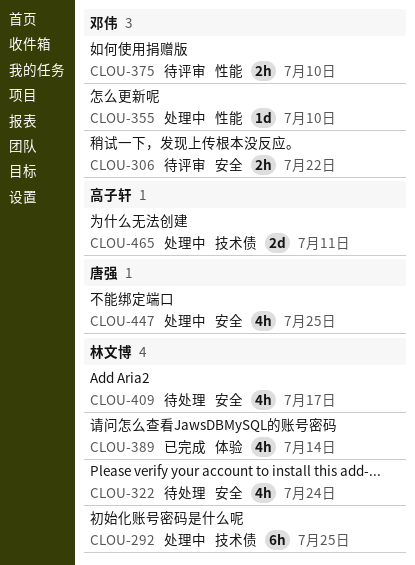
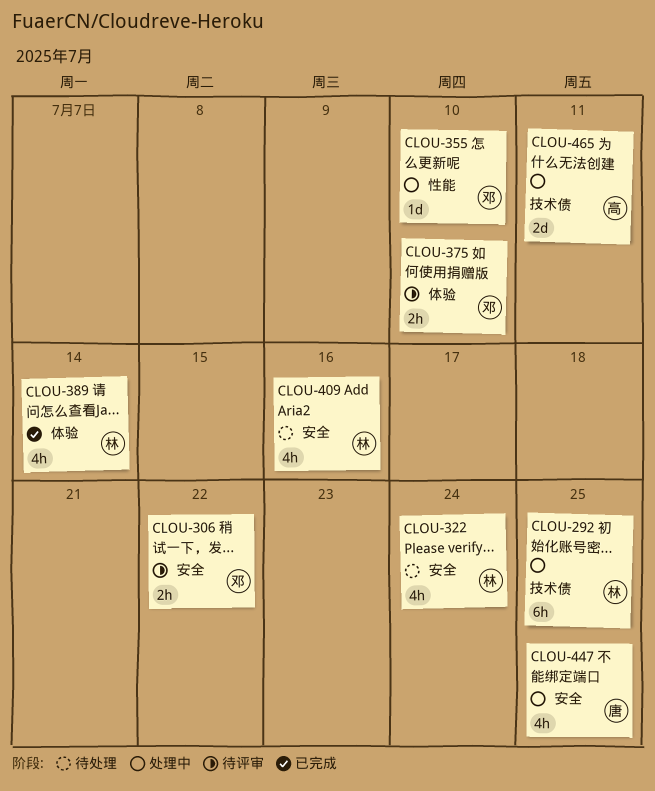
CLOU-375, label: 性能 -> 体验
CLOU-409, due: Jul 17 -> Jul 16

